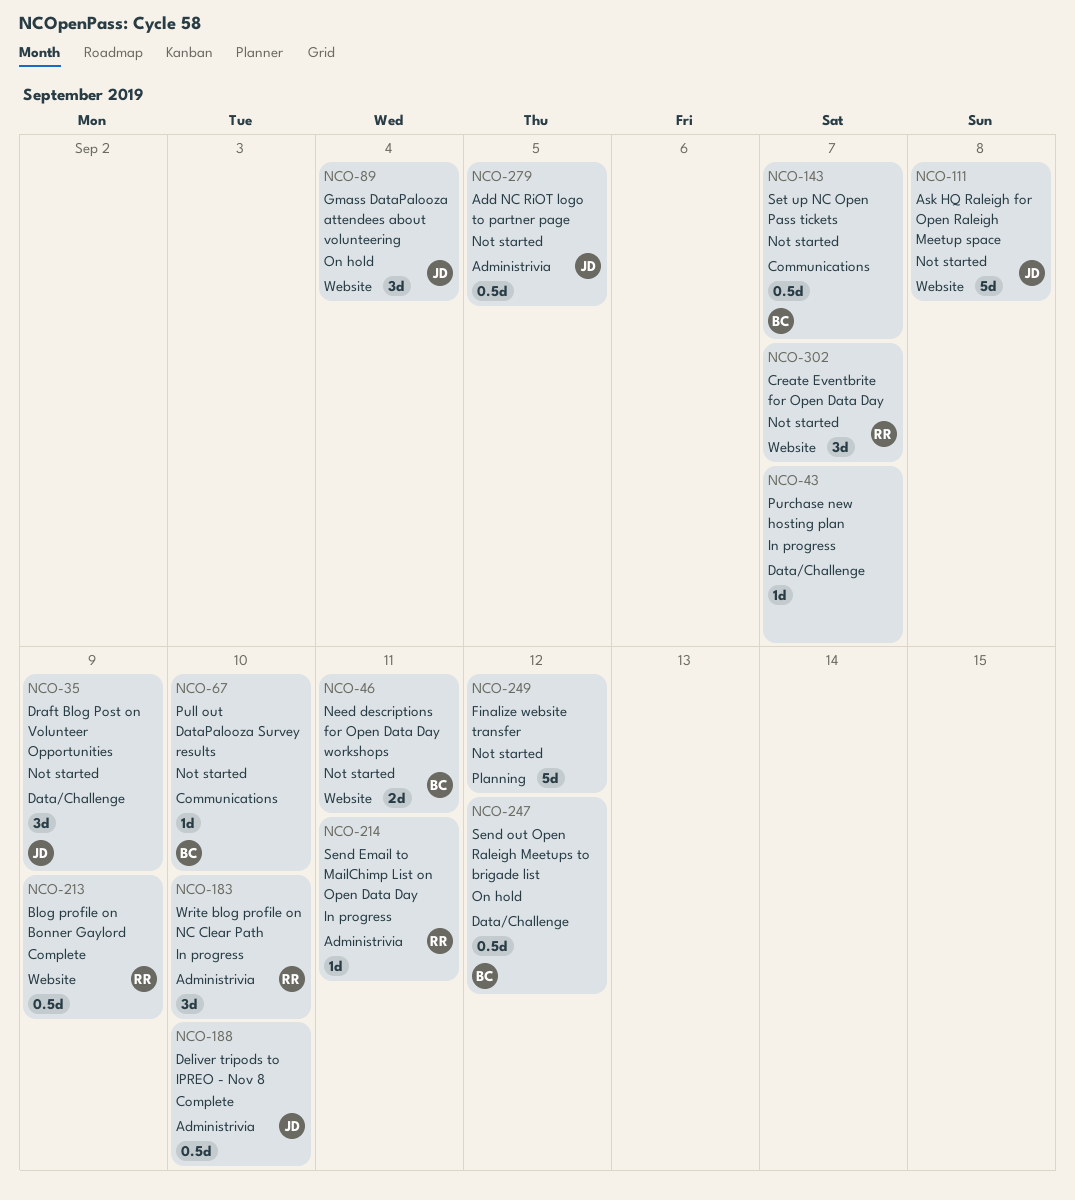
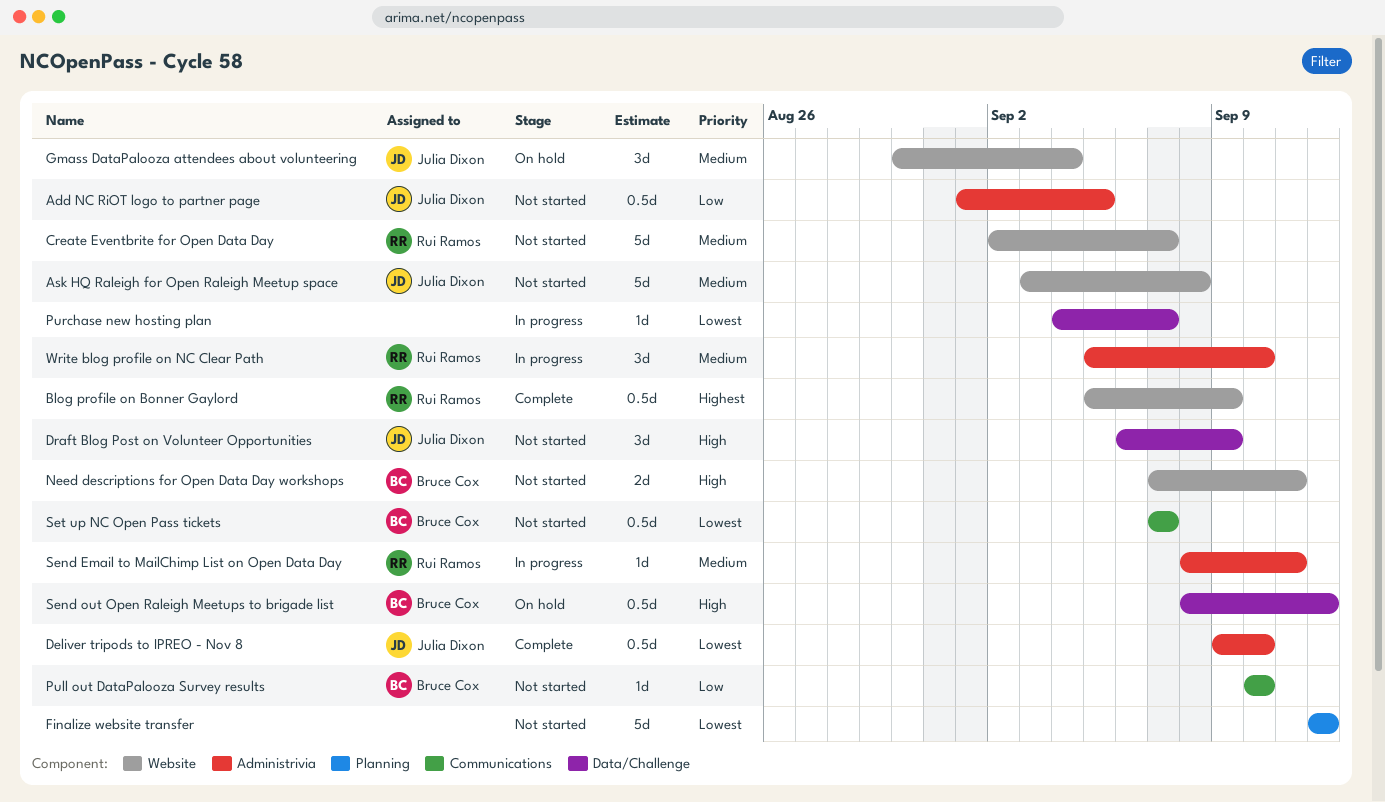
Create Eventbrite for Open Data Day, estimate: 3d -> 5d

